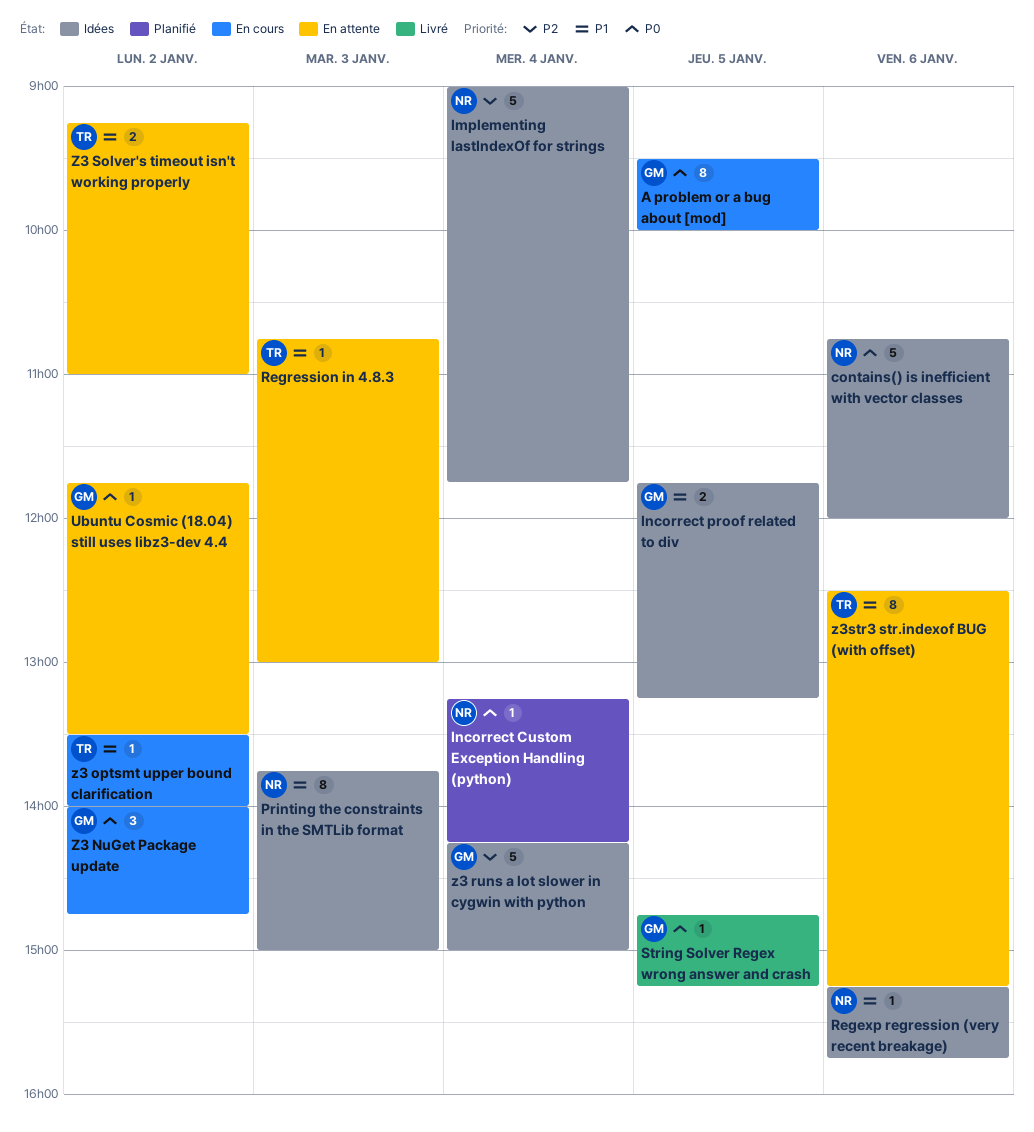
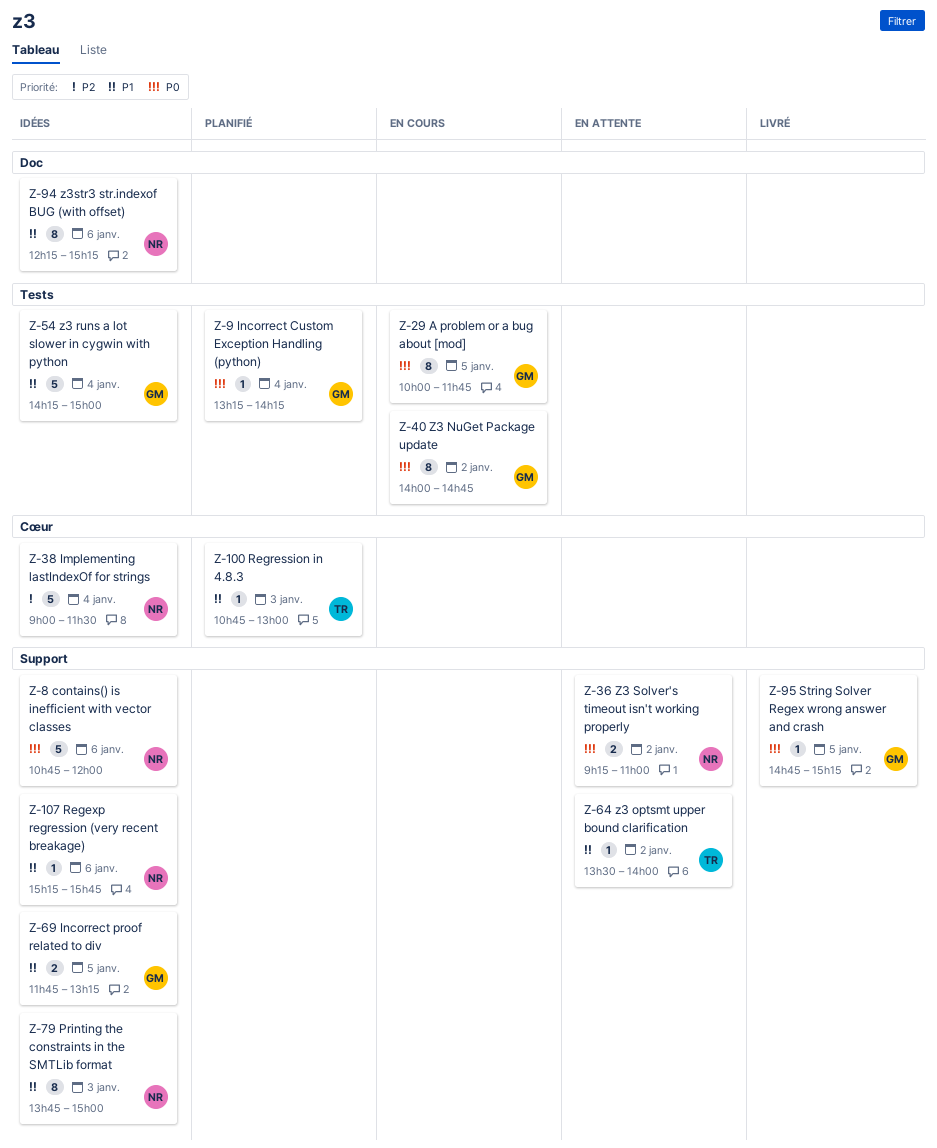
A problem or a bug about [mod], begins: 09:30 -> 10:00
A problem or a bug about [mod], ends: 10:00 -> 11:45
Implementing lastIndexOf for strings, ends: 11:45 -> 11:30
Incorrect Custom Exception Handling (python), owner: NR -> GM
Regression in 4.8.3, status: En attente -> Planifié
Ubuntu Cosmic (18.04) still uses libz3-dev 4.4: present -> none
Z3 NuGet Package update, estimate: 3 -> 8
z3 optsmt upper bound clarification, status: En cours -> En attente
z3 runs a lot slower in cygwin with python, priority: P2 -> P1
Z3 Solver's timeout isn't working properly, owner: TR -> NR
Z3 Solver's timeout isn't working properly, priority: P1 -> P0
z3str3 str.indexof BUG (with offset), status: En attente -> Idées
z3str3 str.indexof BUG (with offset), owner: TR -> NR
z3str3 str.indexof BUG (with offset), begins: 12:30 -> 12:15

